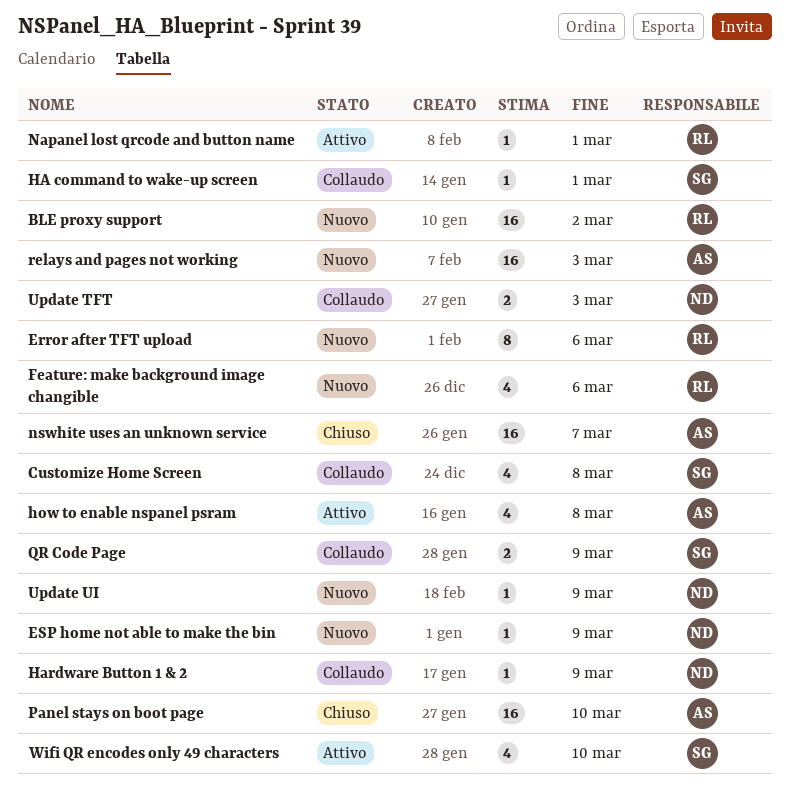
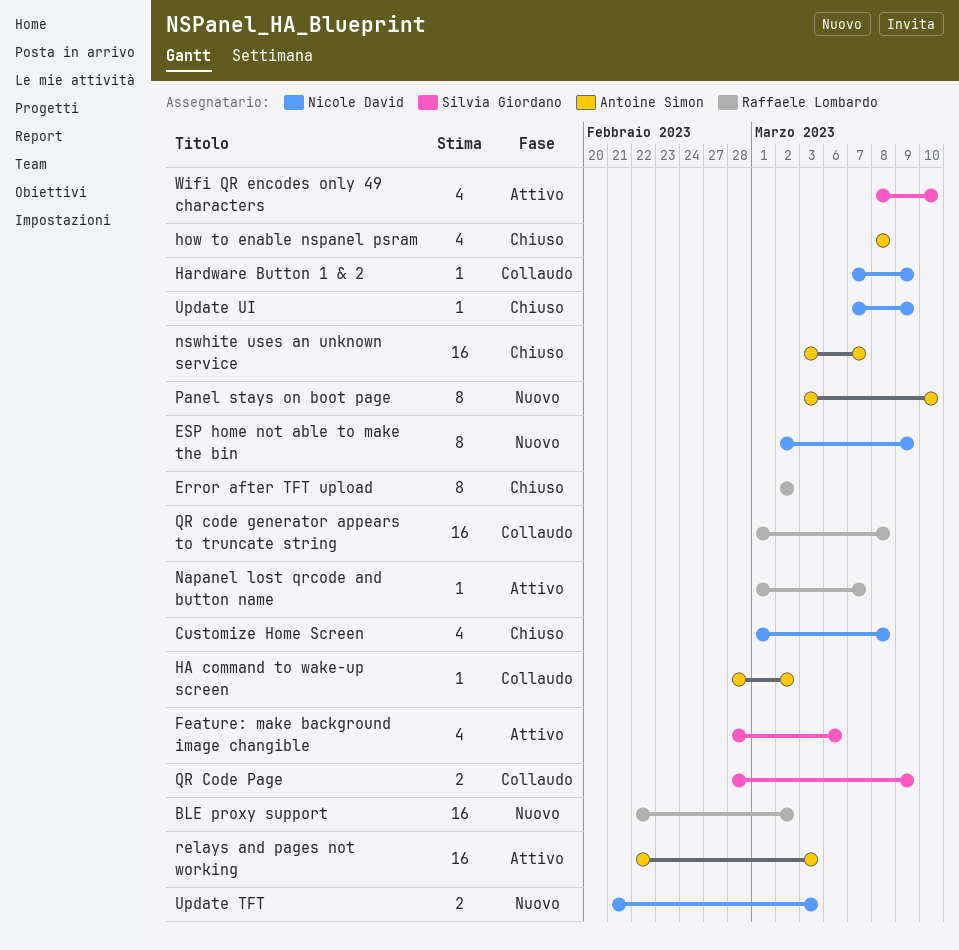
Customize Home Screen, status: Collaudo -> Chiuso
Customize Home Screen, owner: Silvia Giordano -> Nicole David
Error after TFT upload, status: Nuovo -> Chiuso
Error after TFT upload, due: Mar 6 -> Mar 2
ESP home not able to make the bin, estimate: 1 -> 8
Feature: make background image changible, status: Nuovo -> Attivo
Feature: make background image changible, owner: Raffaele Lombardo -> Silvia Giordano
HA command to wake-up screen, owner: Silvia Giordano -> Antoine Simon
HA command to wake-up screen, due: Mar 1 -> Mar 2
how to enable nspanel psram, status: Attivo -> Chiuso
Napanel lost qrcode and button name, due: Mar 1 -> Mar 7
Panel stays on boot page, status: Chiuso -> Nuovo
Panel stays on boot page, estimate: 16 -> 8
QR code generator appears to truncate string: none -> present
relays and pages not working, status: Nuovo -> Attivo
Update TFT, status: Collaudo -> Nuovo
Update UI, status: Nuovo -> Chiuso

